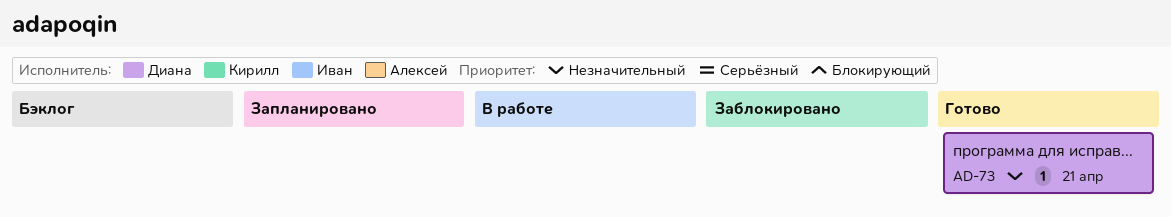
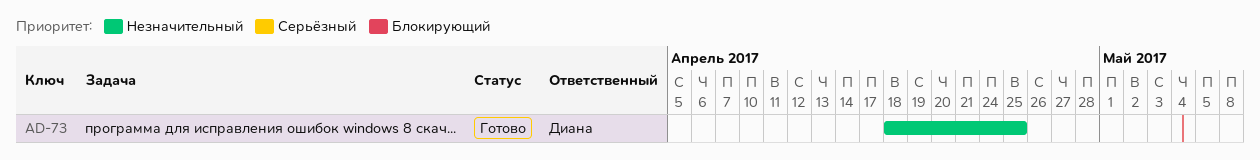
AD-73, due: Apr 21 -> Apr 25

